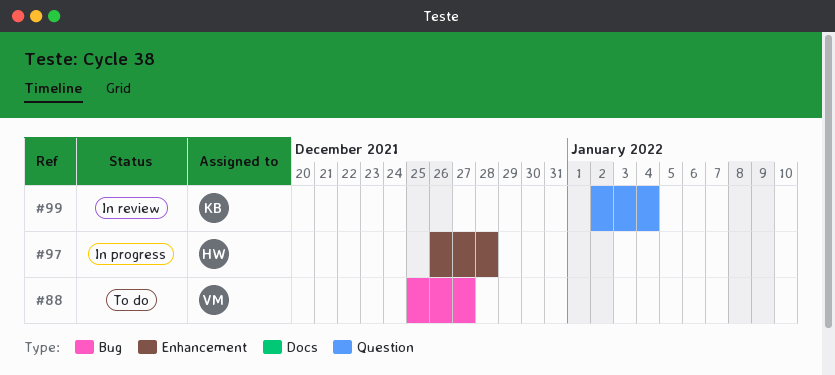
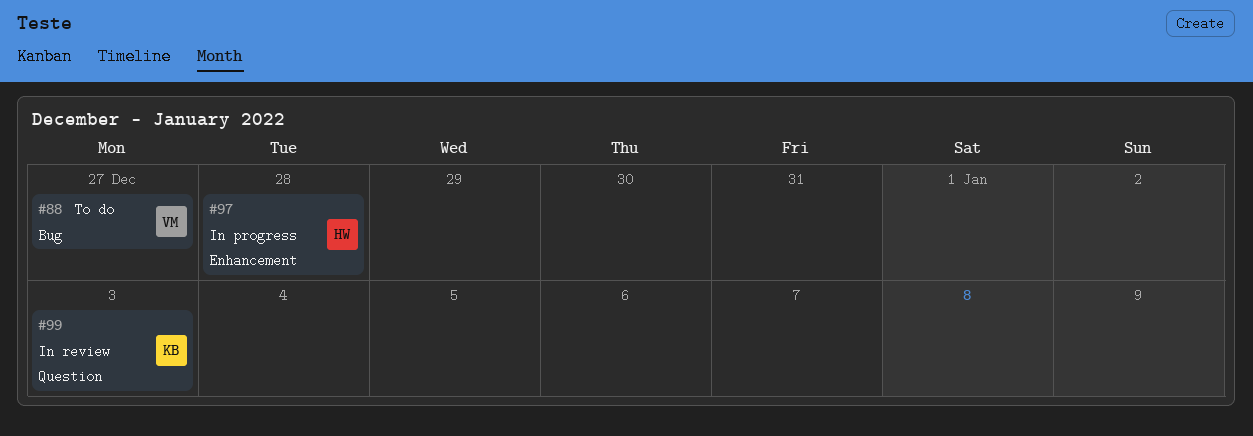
#99, due: Jan 4 -> Jan 3

